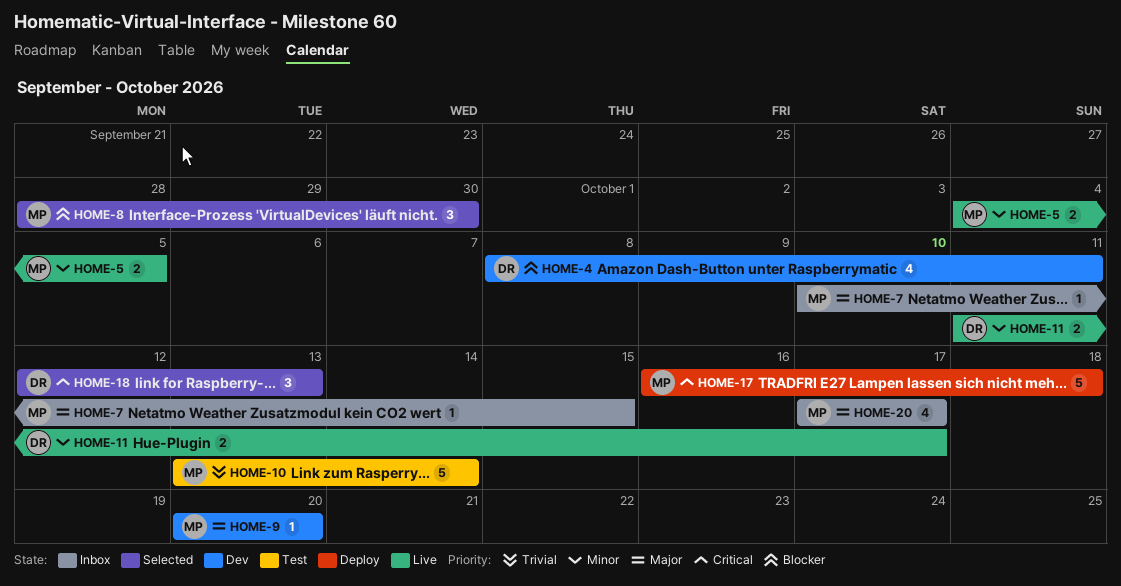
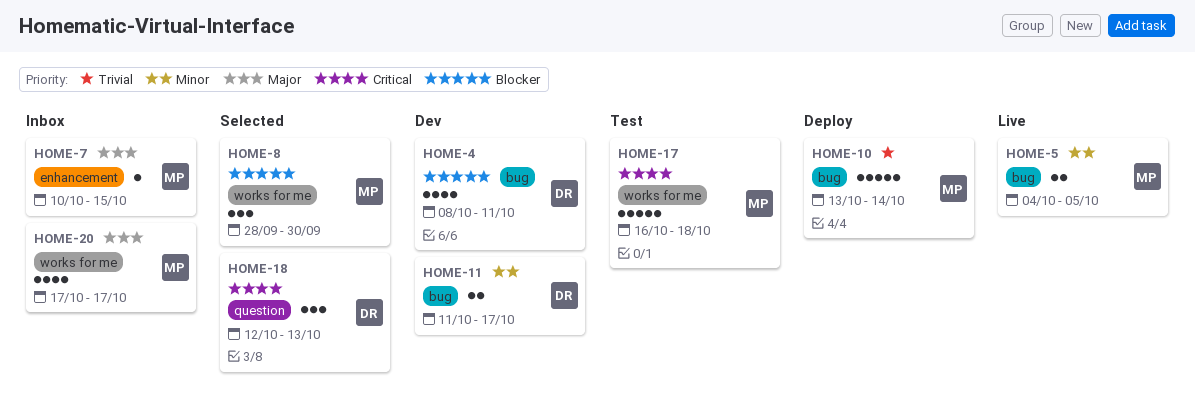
HOME-9: present -> none
HOME-10, status: Test -> Deploy
HOME-11, status: Live -> Dev
HOME-17, status: Deploy -> Test

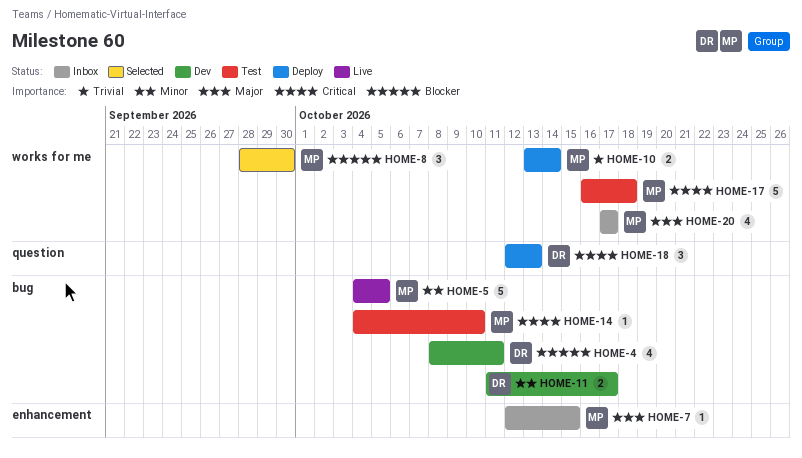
HOME-5, estimate: 2 -> 5
HOME-7, start: Oct 10 -> Oct 12
HOME-10, label: bug -> works for me
HOME-10, estimate: 5 -> 2
HOME-14: none -> present
HOME-18, status: Selected -> Deploy

